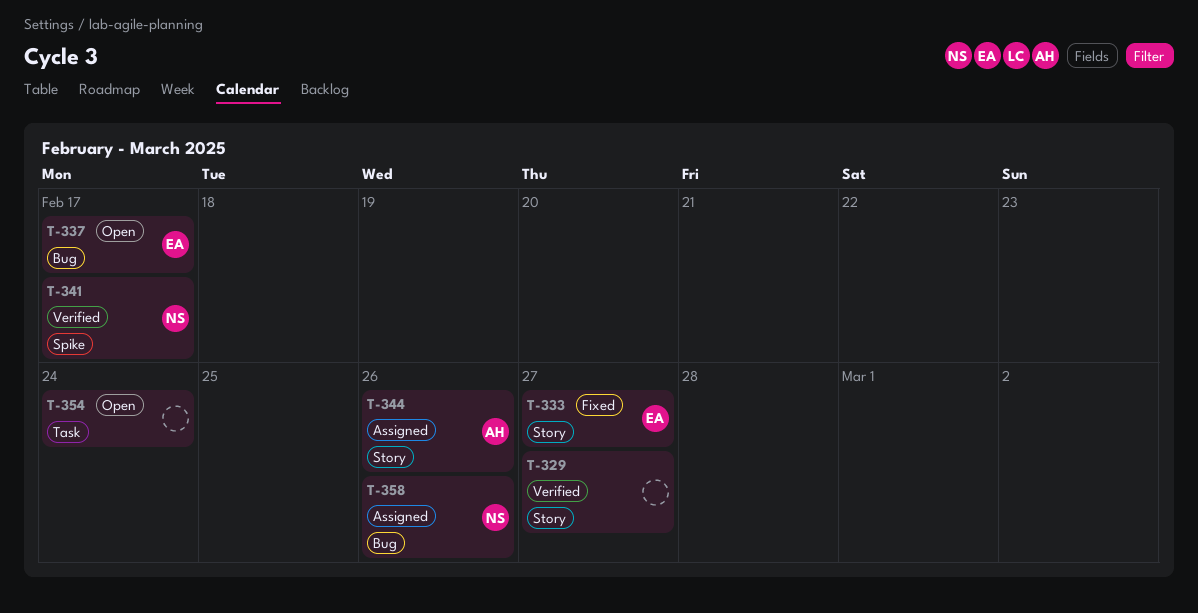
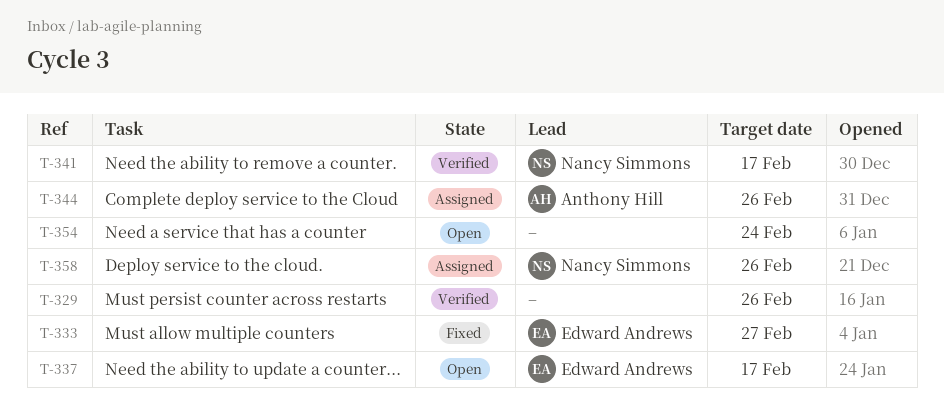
T-329, due: Feb 27 -> Feb 26

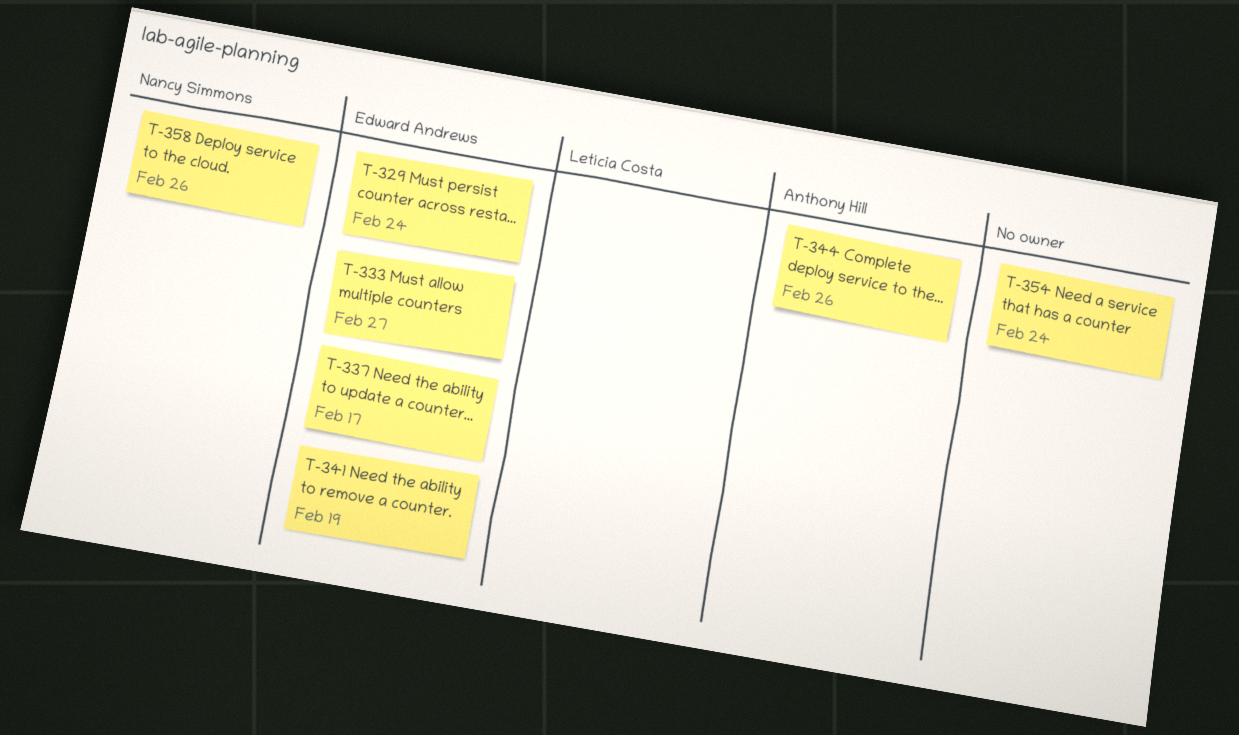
T-329, owner: none -> Edward Andrews
T-329, due: Feb 26 -> Feb 24
T-341, owner: Nancy Simmons -> Edward Andrews
T-341, due: Feb 17 -> Feb 19

